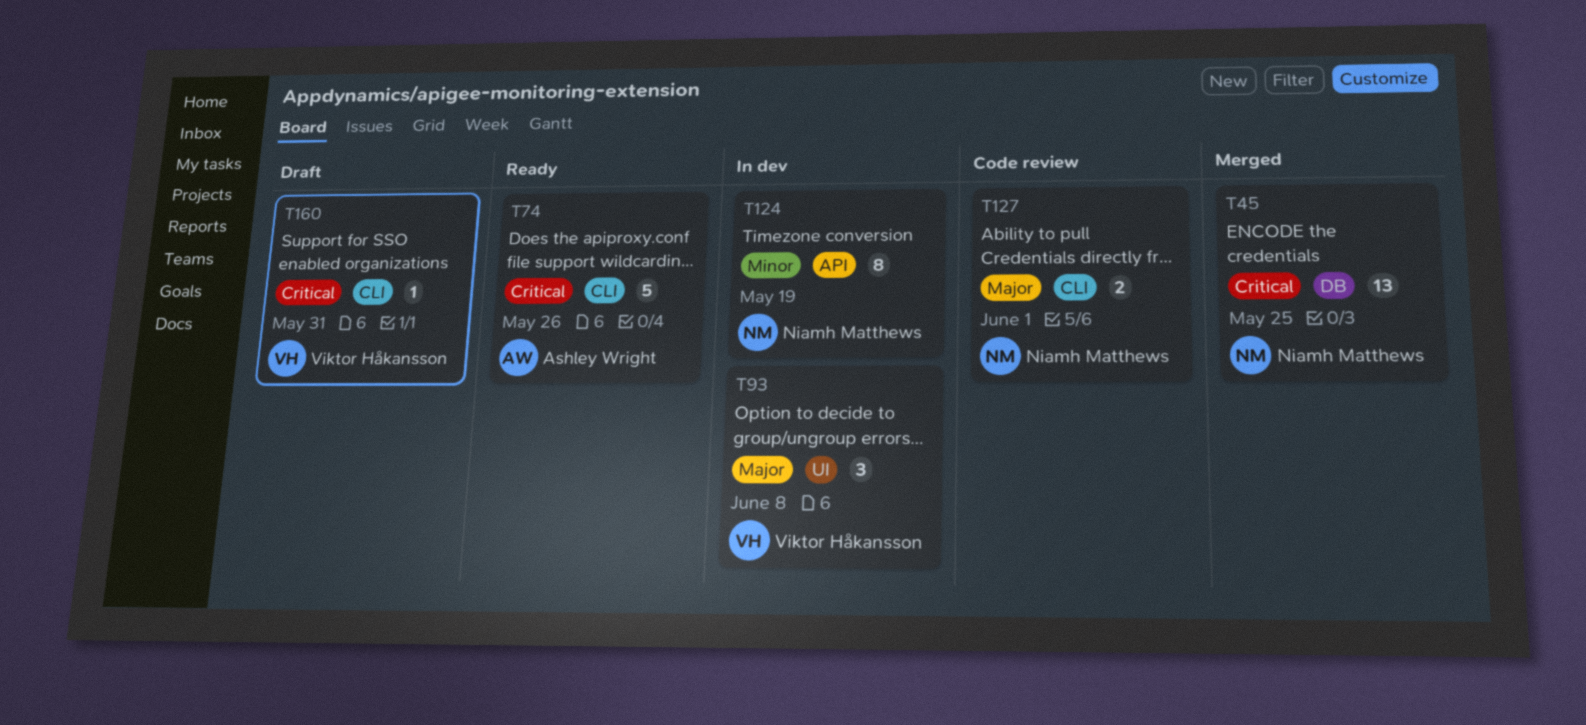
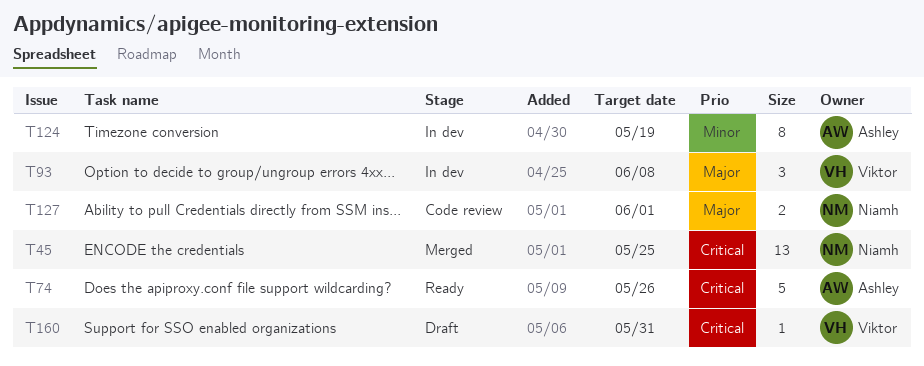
T124, owner: Niamh Matthews -> Ashley Wright

